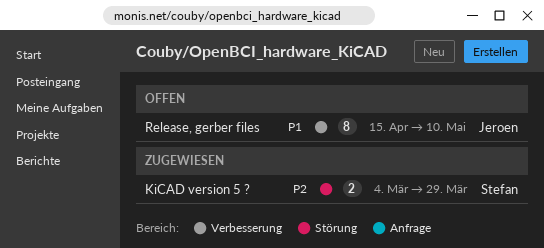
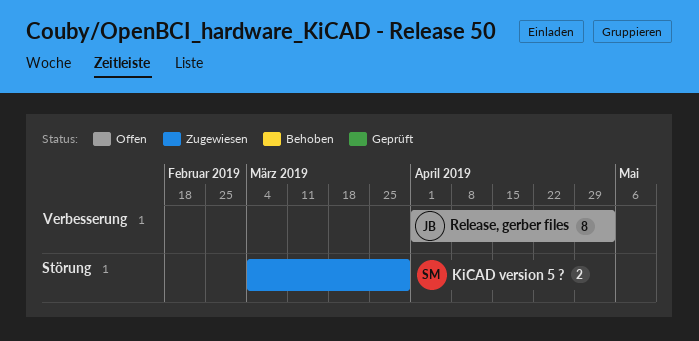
Release, gerber files, start: Apr 15 -> Apr 1
Release, gerber files, due: May 10 -> May 3

